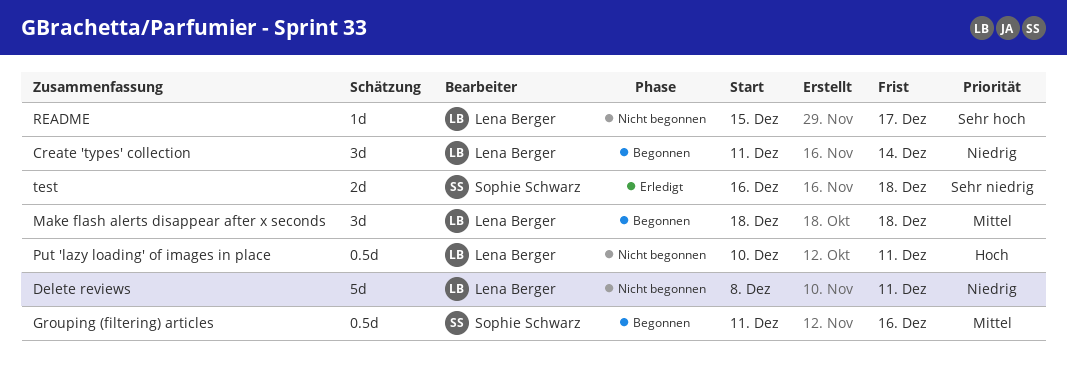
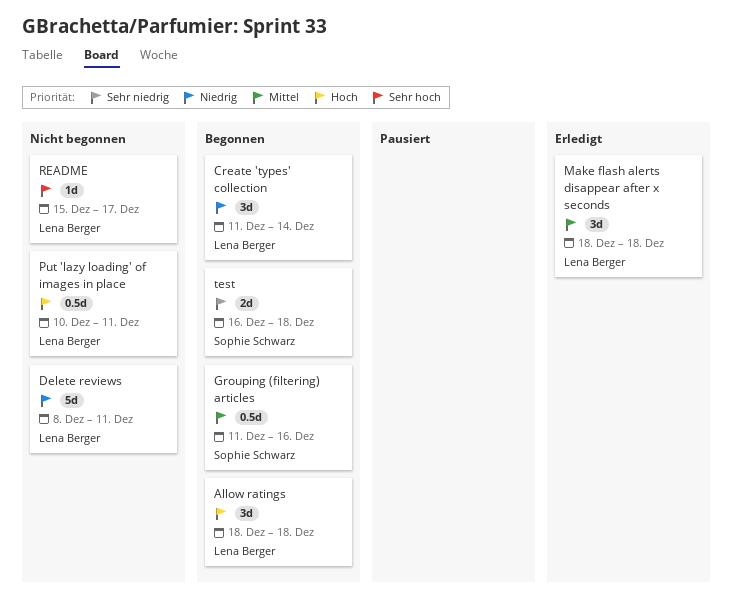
Allow ratings: none -> present
Make flash alerts disappear after x seconds, status: Begonnen -> Erledigt
test, status: Erledigt -> Begonnen

